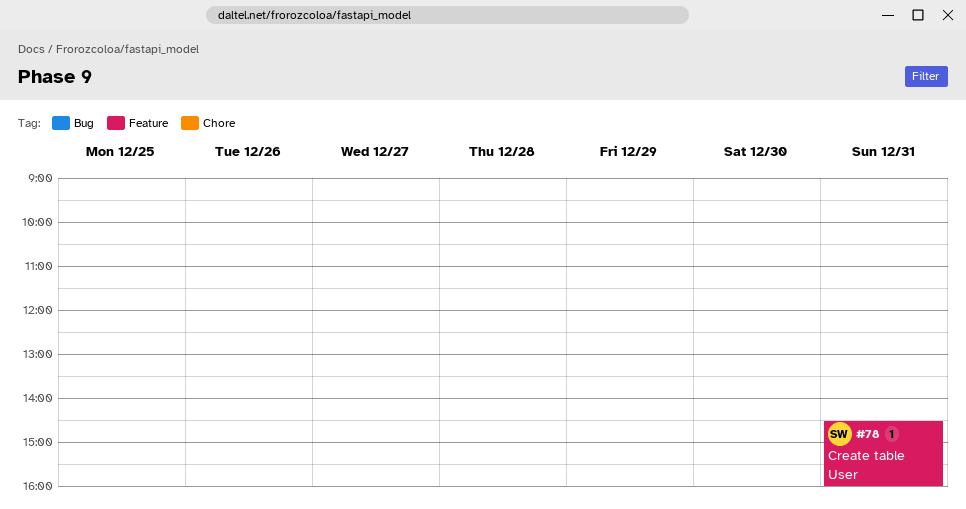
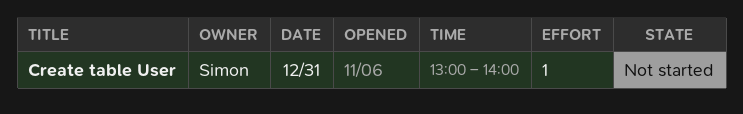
Create table User, begins: 14:30 -> 13:00
Create table User, ends: 16:00 -> 14:00

